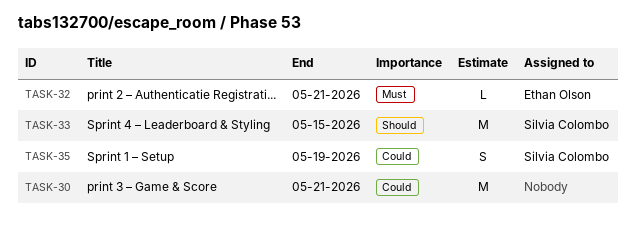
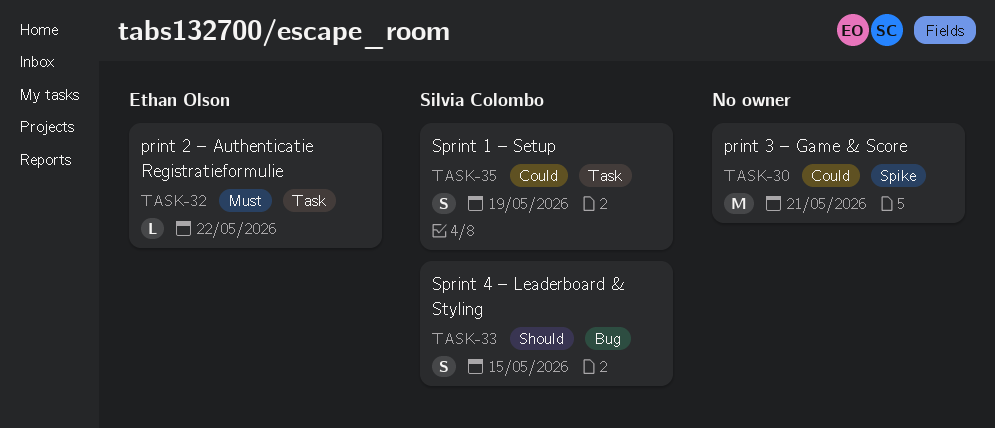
TASK-32, due: May 21 -> May 22
TASK-33, estimate: M -> S

